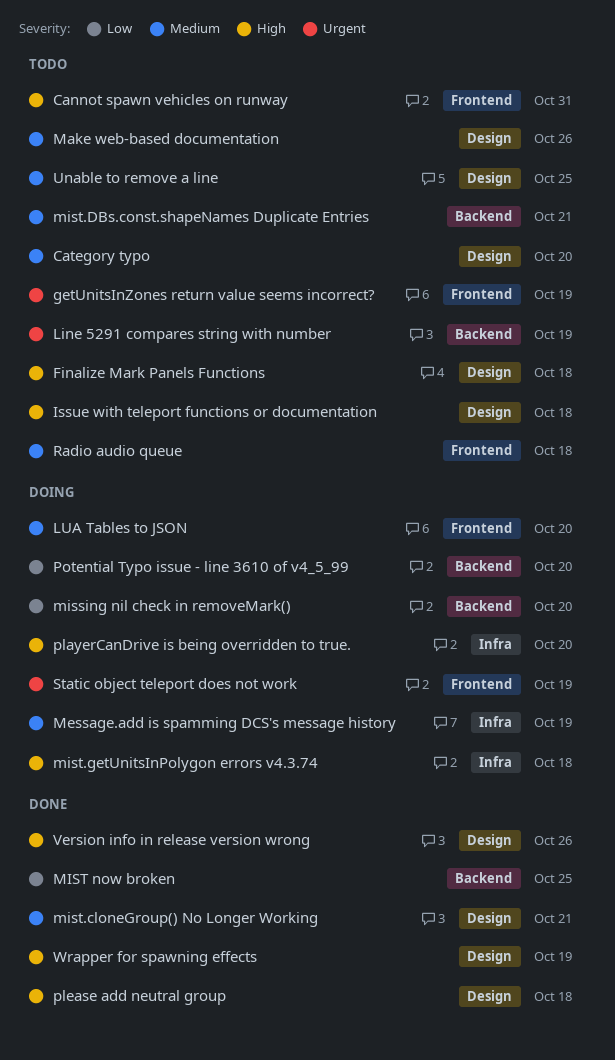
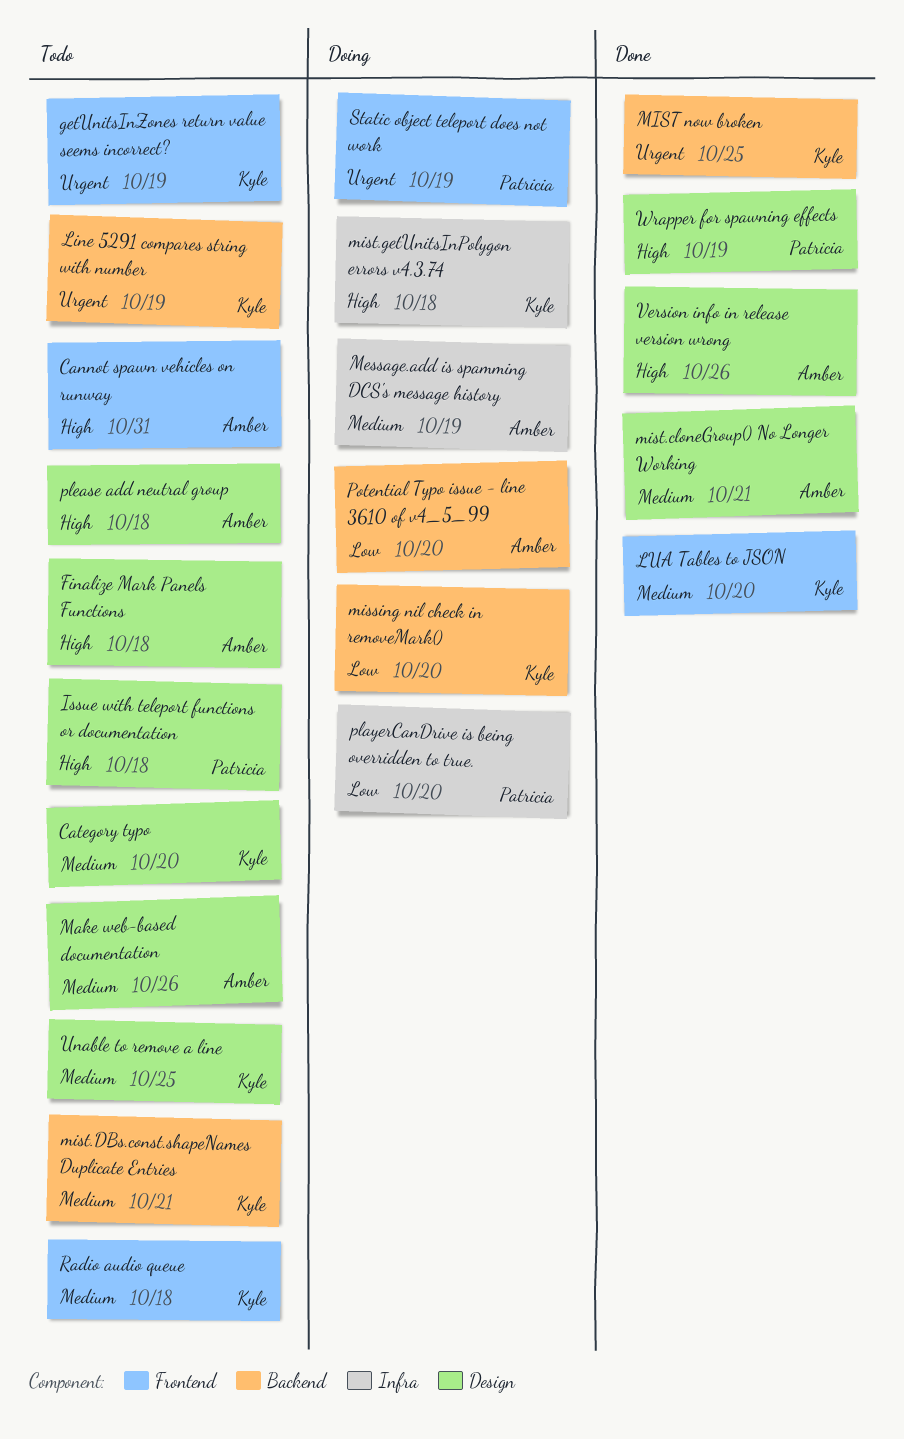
LUA Tables to JSON, status: Doing -> Done
MIST now broken, priority: Low -> Urgent
playerCanDrive is being overridden to true., priority: High -> Low
please add neutral group, status: Done -> Todo

